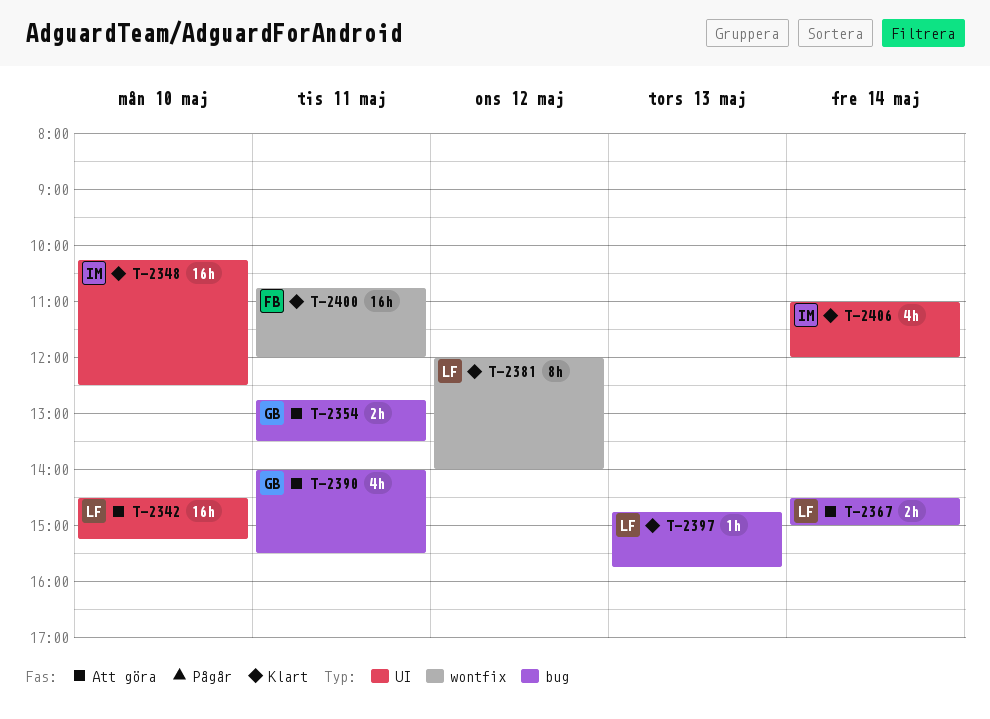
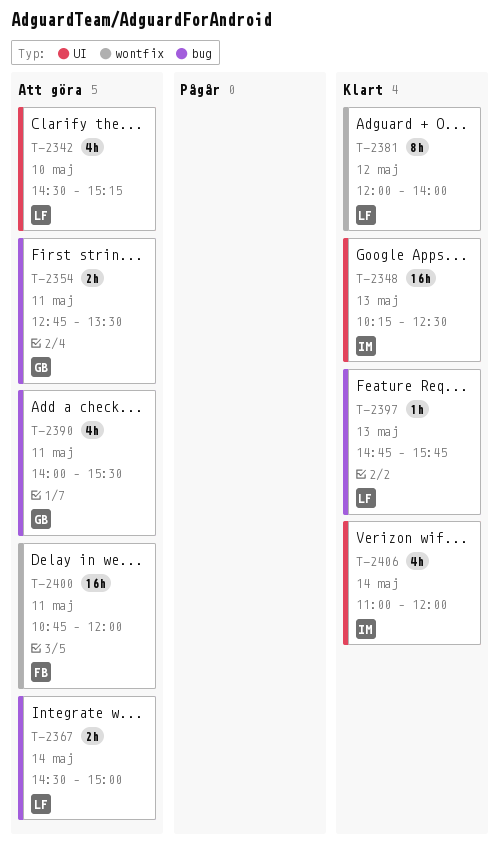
T-2342, estimate: 16h -> 4h
T-2348, day: May 10 -> May 13
T-2400, status: Klart -> Att göra

